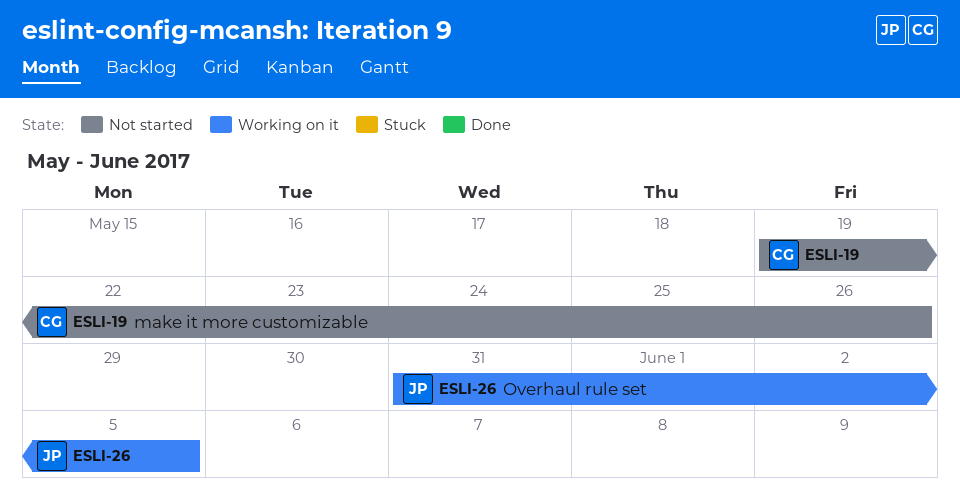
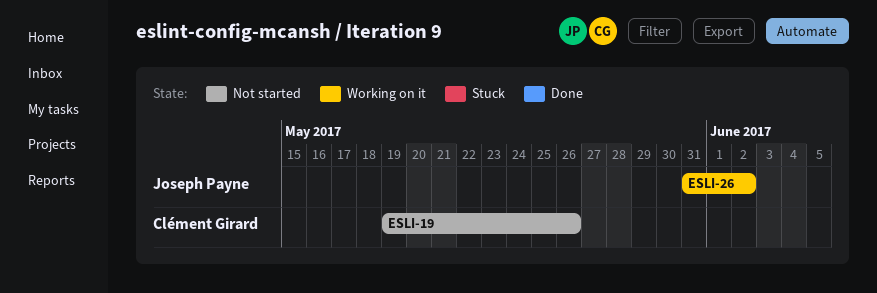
ESLI-26, due: Jun 5 -> Jun 2

